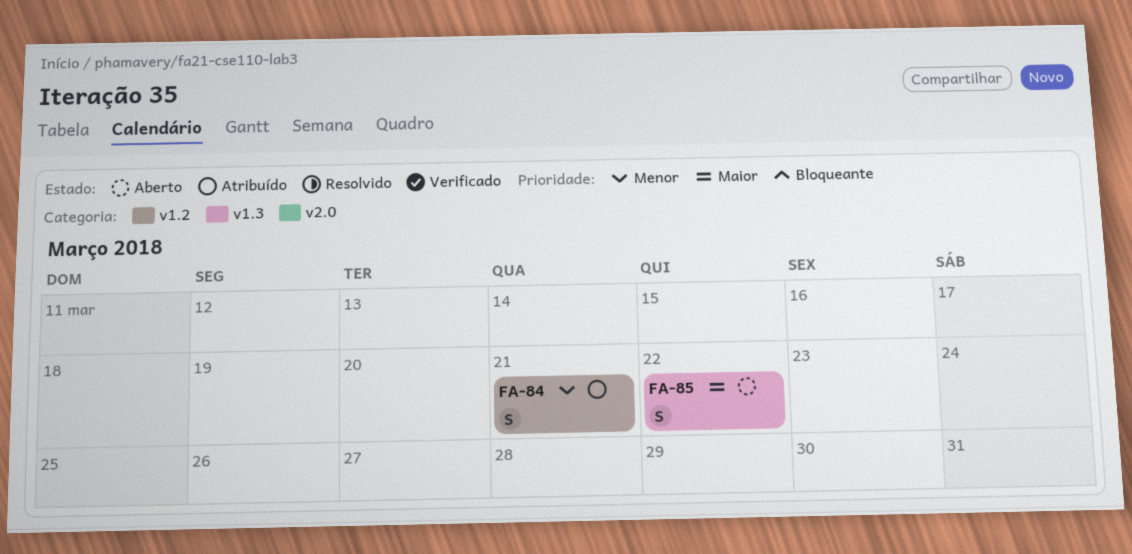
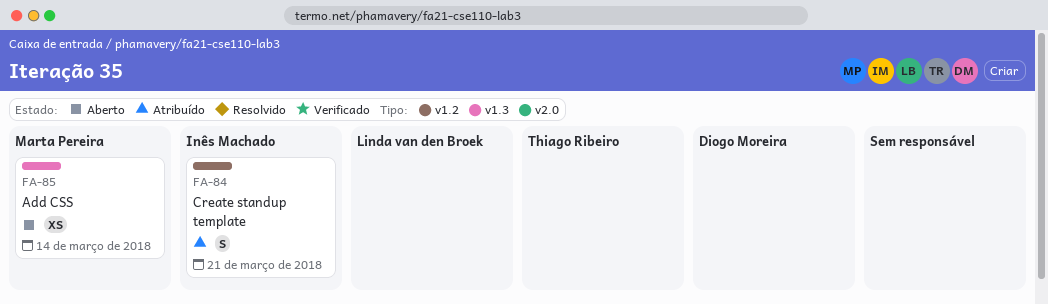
FA-85, estimate: S -> XS
FA-85, due: Mar 22 -> Mar 14

